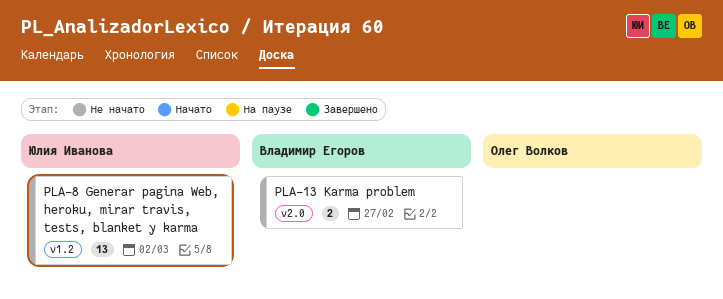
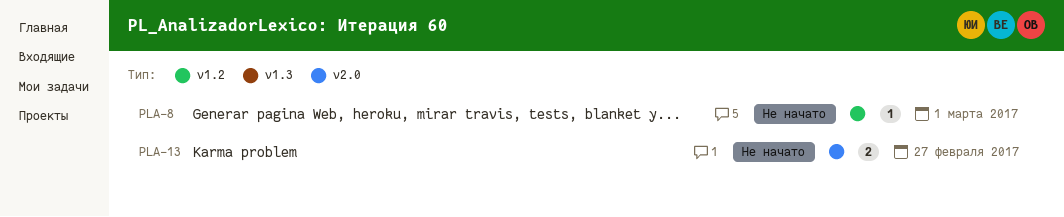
PLA-8, estimate: 13 -> 1
PLA-8, due: Mar 2 -> Mar 1

